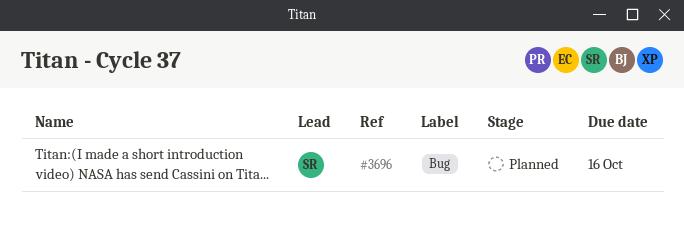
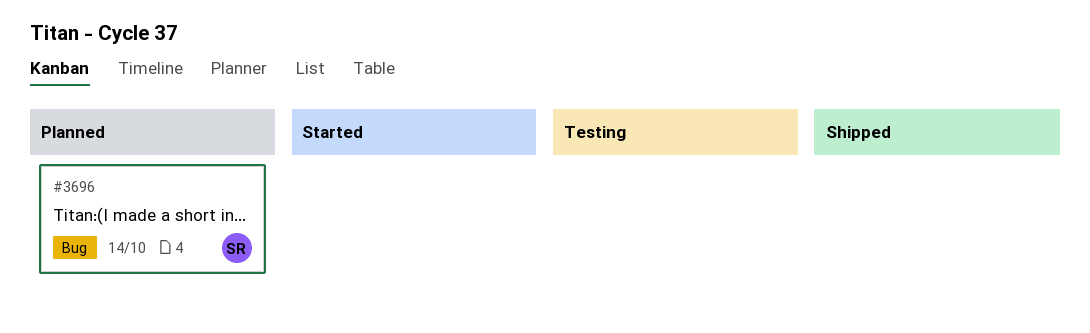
#3696, due: Oct 16 -> Oct 14

